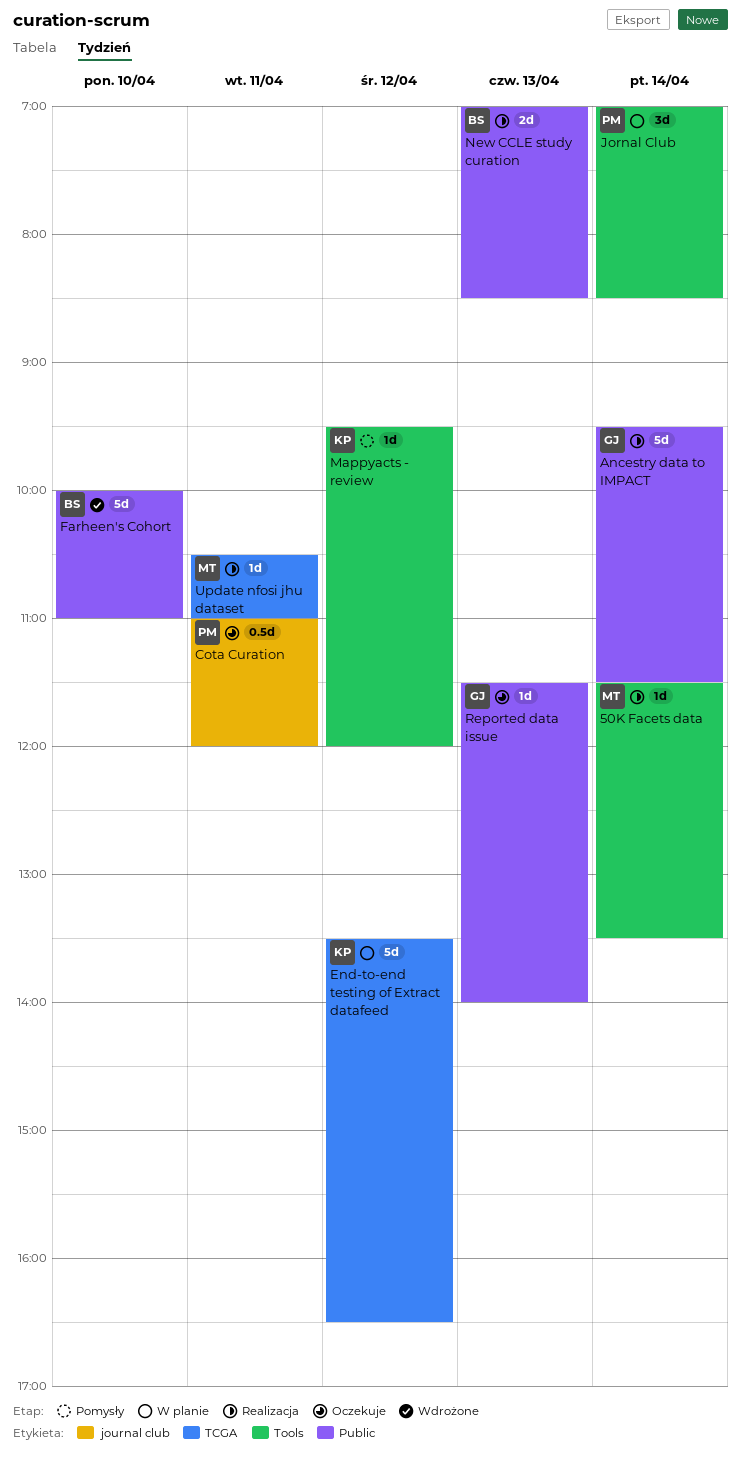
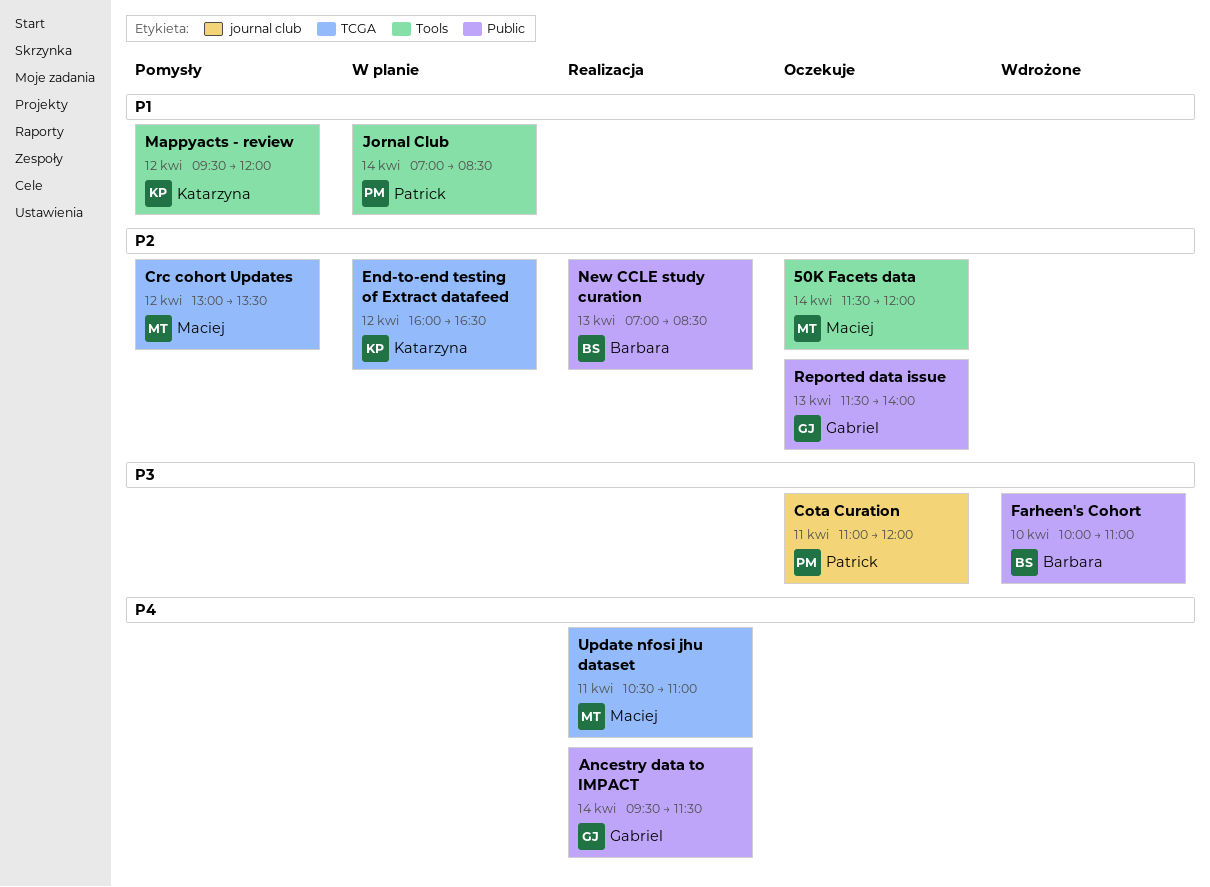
50K Facets data, status: Realizacja -> Oczekuje
50K Facets data, ends: 13:30 -> 12:00
Crc cohort Updates: none -> present
End-to-end testing of Extract datafeed, begins: 13:30 -> 16:00

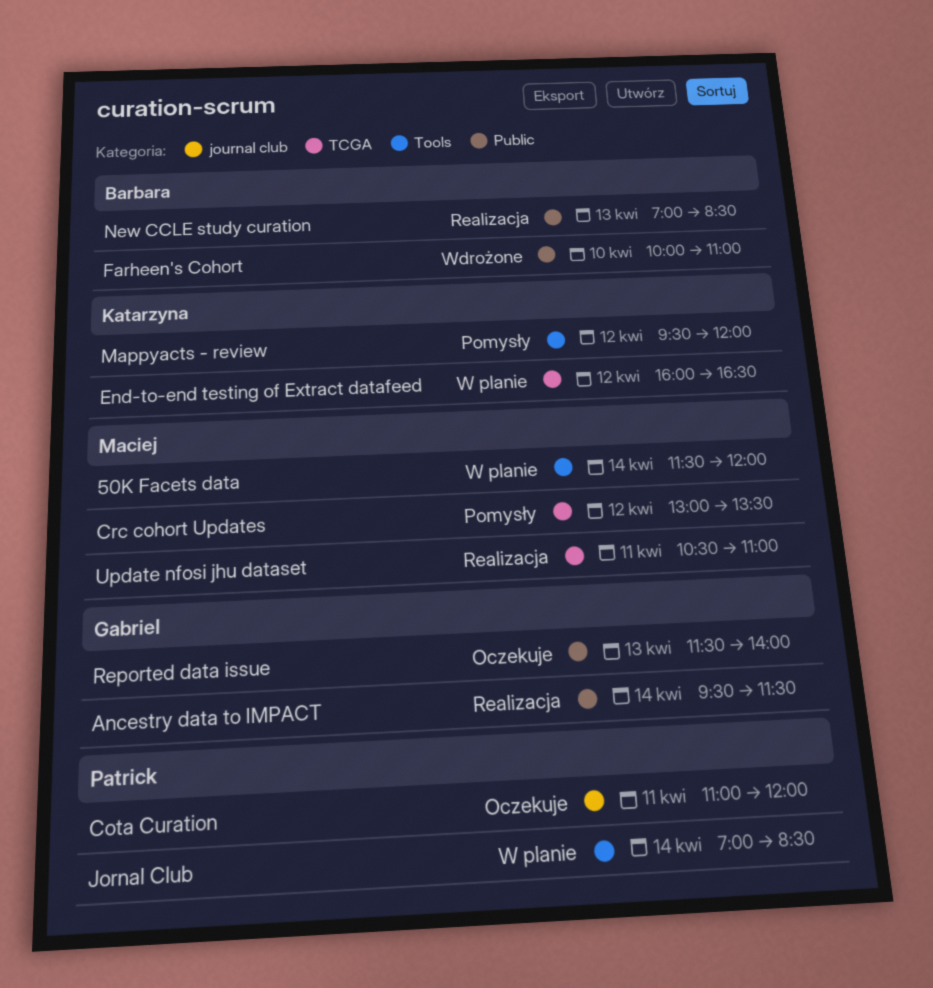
50K Facets data, status: Oczekuje -> W planie

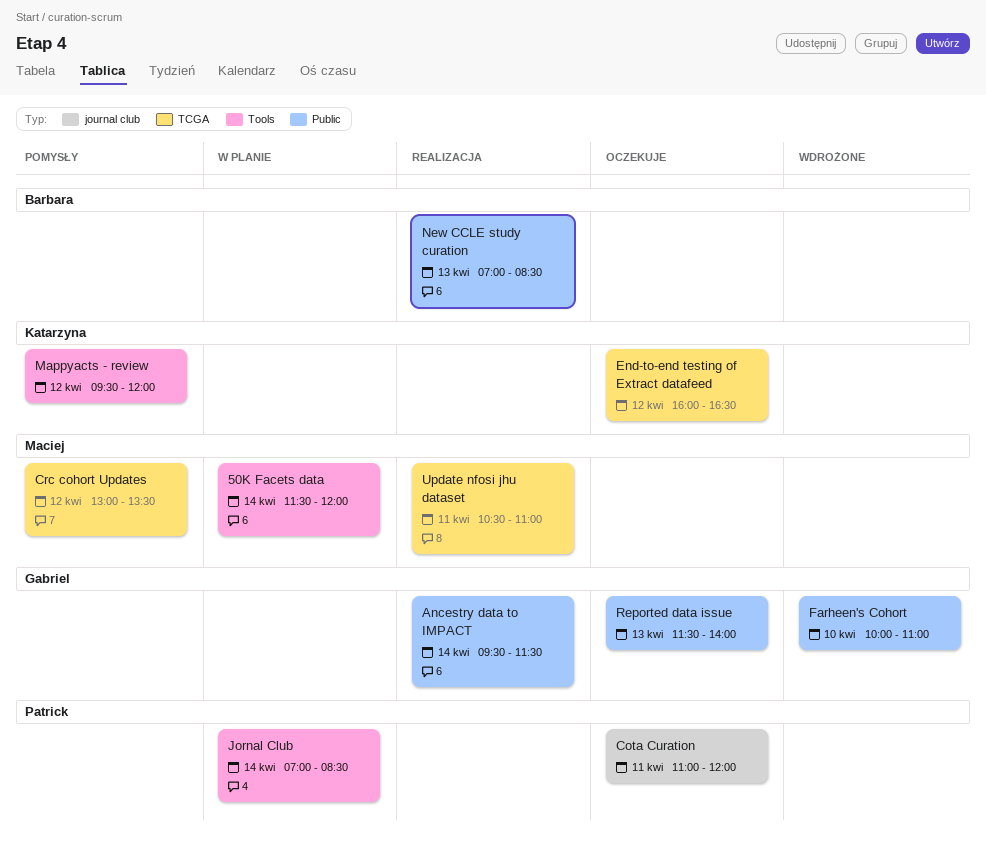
End-to-end testing of Extract datafeed, status: W planie -> Oczekuje
Farheen's Cohort, owner: Barbara -> Gabriel

